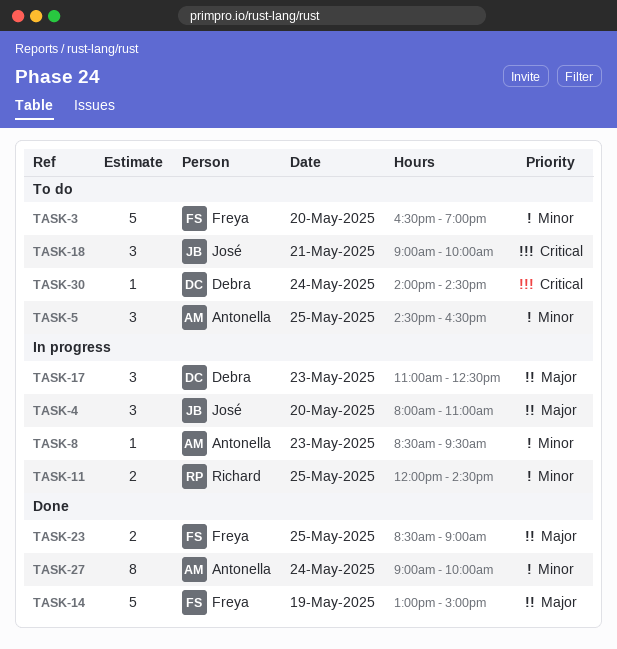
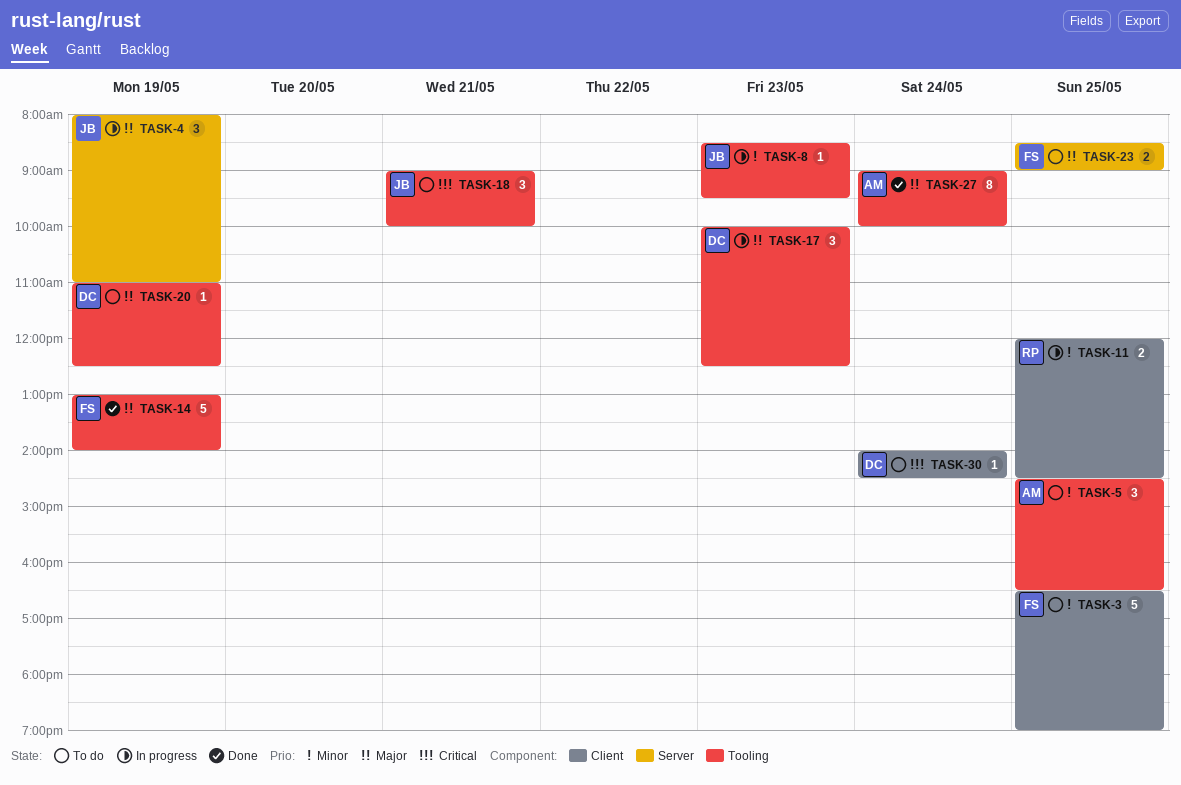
TASK-3, day: May 20 -> May 25
TASK-4, day: May 20 -> May 19
TASK-8, owner: Antonella -> José
TASK-14, ends: 15:00 -> 14:00
TASK-17, begins: 11:00 -> 10:00
TASK-20: none -> present
TASK-23, status: Done -> To do
TASK-27, priority: Minor -> Major

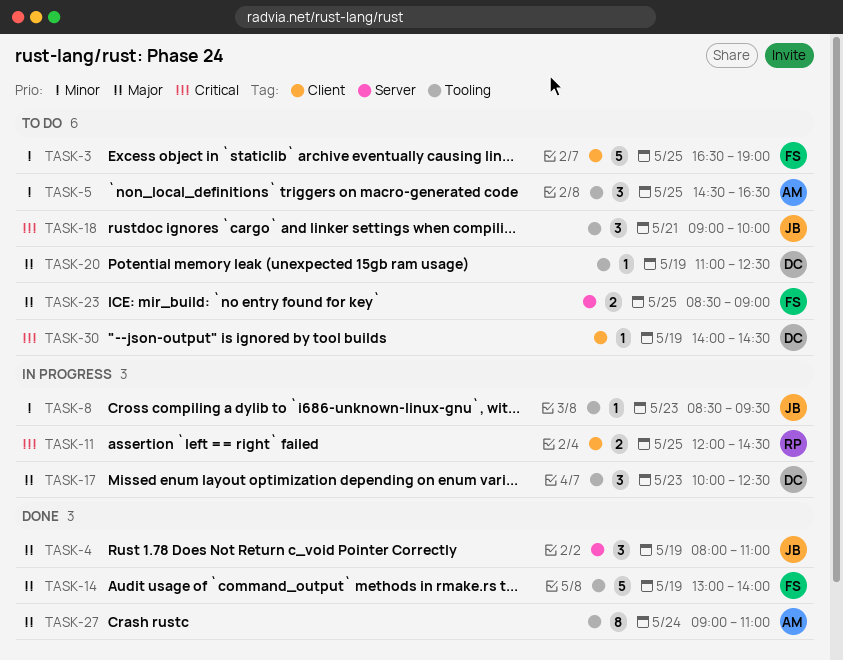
TASK-4, status: In progress -> Done
TASK-11, priority: Minor -> Critical
TASK-27, ends: 10:00 -> 11:00
TASK-30, day: May 24 -> May 19

